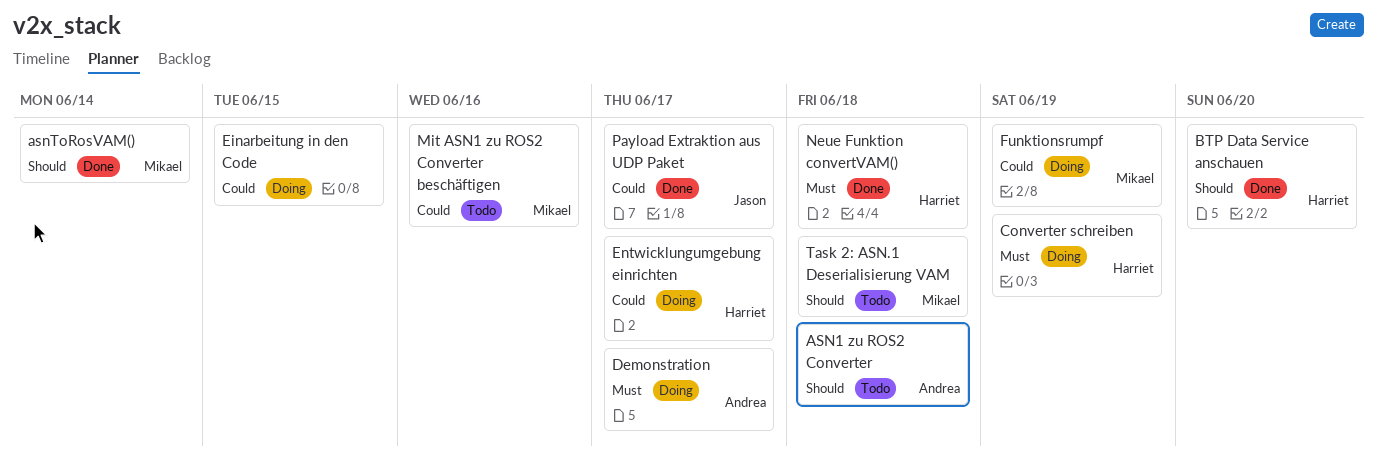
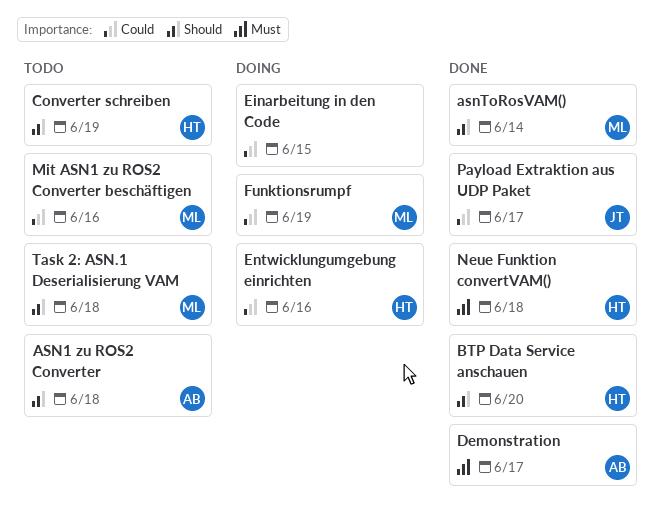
Converter schreiben, status: Doing -> Todo
Converter schreiben, priority: Must -> Should
Demonstration, status: Doing -> Done
Entwicklungumgebung einrichten, due: Jun 17 -> Jun 16

